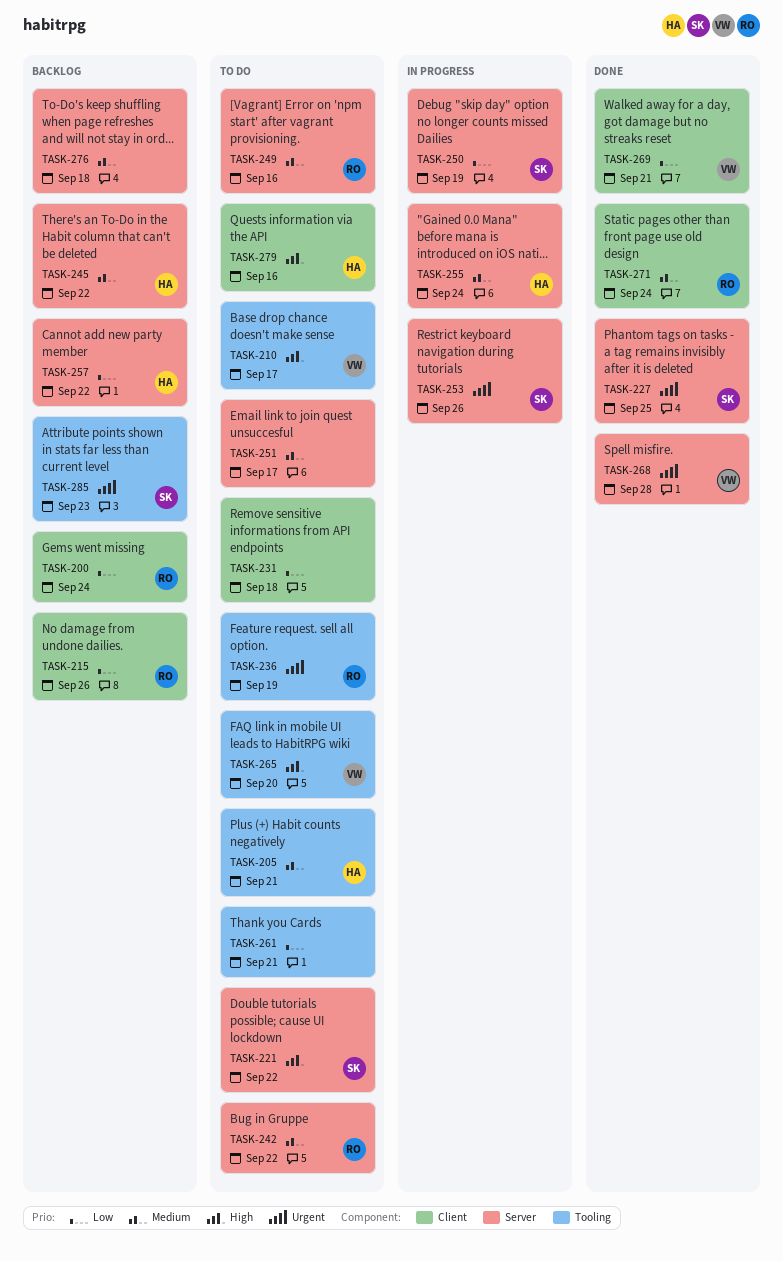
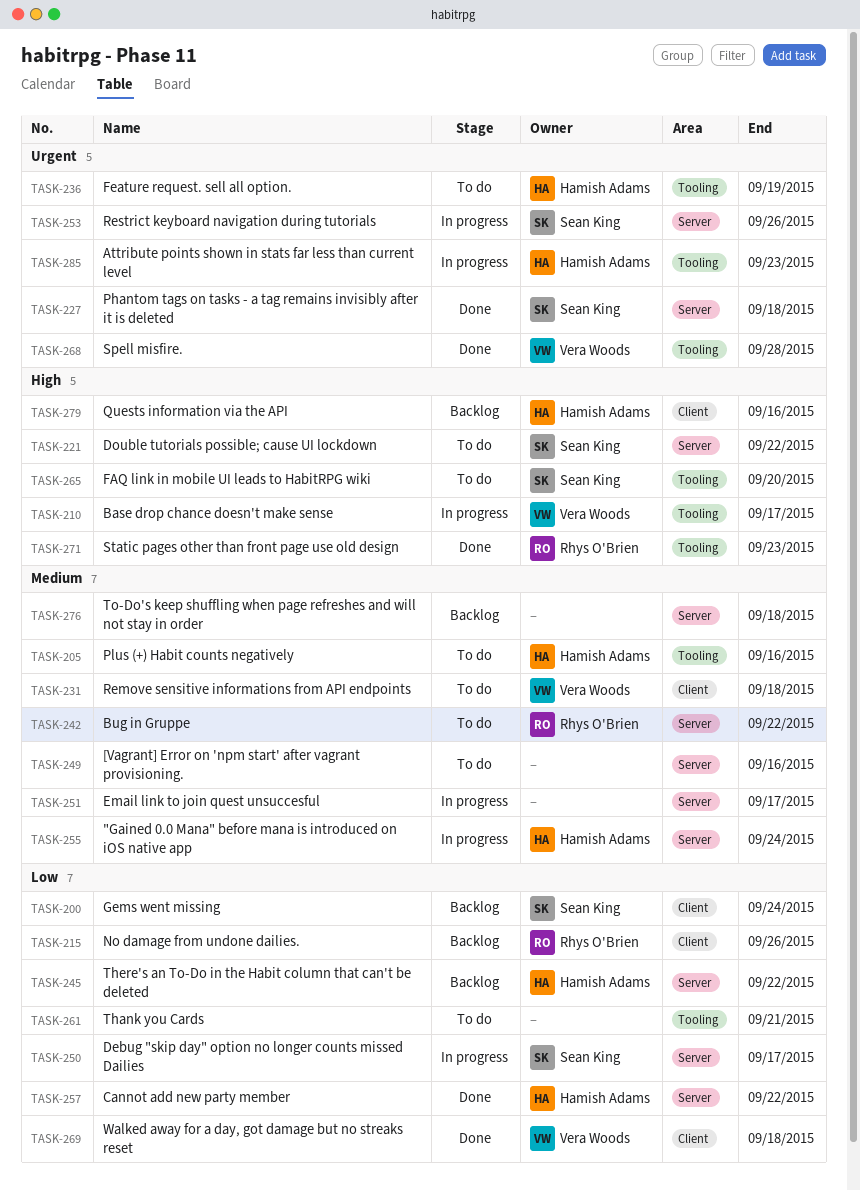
TASK-200, owner: Rhys O'Brien -> Sean King
TASK-205, due: Sep 21 -> Sep 16
TASK-210, status: To do -> In progress
TASK-227, due: Sep 25 -> Sep 18
TASK-231, owner: none -> Vera Woods
TASK-231, priority: Low -> Medium
TASK-236, owner: Rhys O'Brien -> Hamish Adams
TASK-245, priority: Medium -> Low
TASK-249, owner: Rhys O'Brien -> none
TASK-250, due: Sep 19 -> Sep 17
TASK-251, status: To do -> In progress
TASK-257, status: Backlog -> Done
TASK-265, owner: Vera Woods -> Sean King
TASK-268, label: Server -> Tooling
TASK-269, due: Sep 21 -> Sep 18
TASK-271, priority: Medium -> High
TASK-271, label: Client -> Tooling
TASK-271, due: Sep 24 -> Sep 23
TASK-279, status: To do -> Backlog
TASK-285, status: Backlog -> In progress
TASK-285, owner: Sean King -> Hamish Adams

